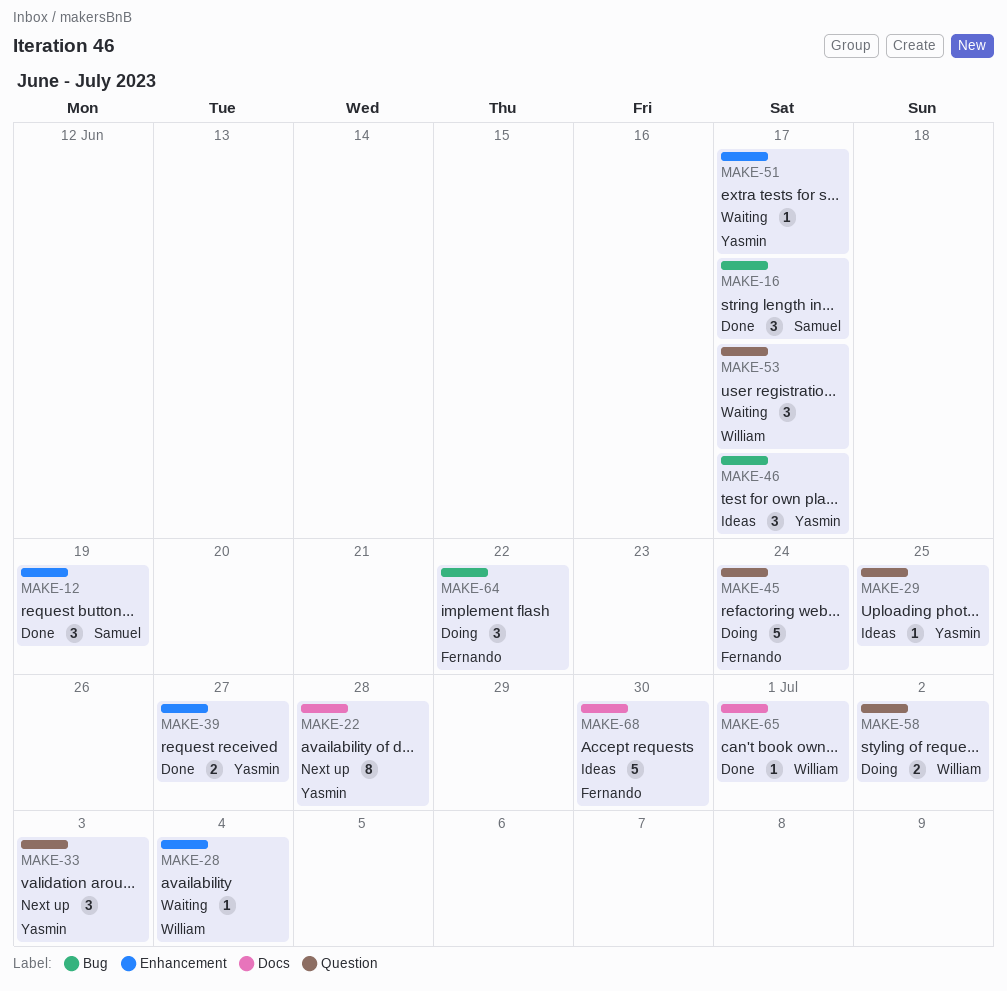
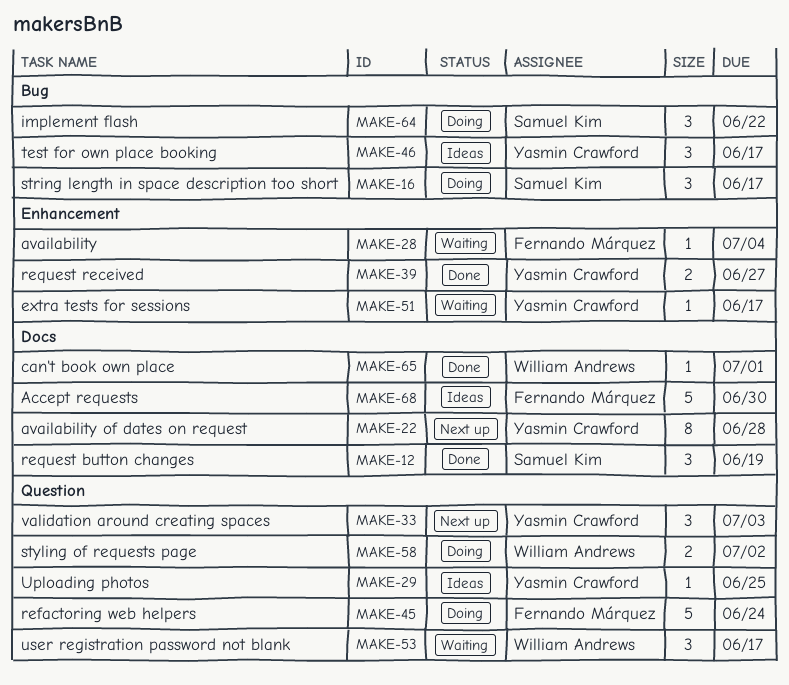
MAKE-12, label: Enhancement -> Docs
MAKE-16, status: Done -> Doing
MAKE-28, owner: William Andrews -> Fernando Márquez
MAKE-64, owner: Fernando Márquez -> Samuel Kim

